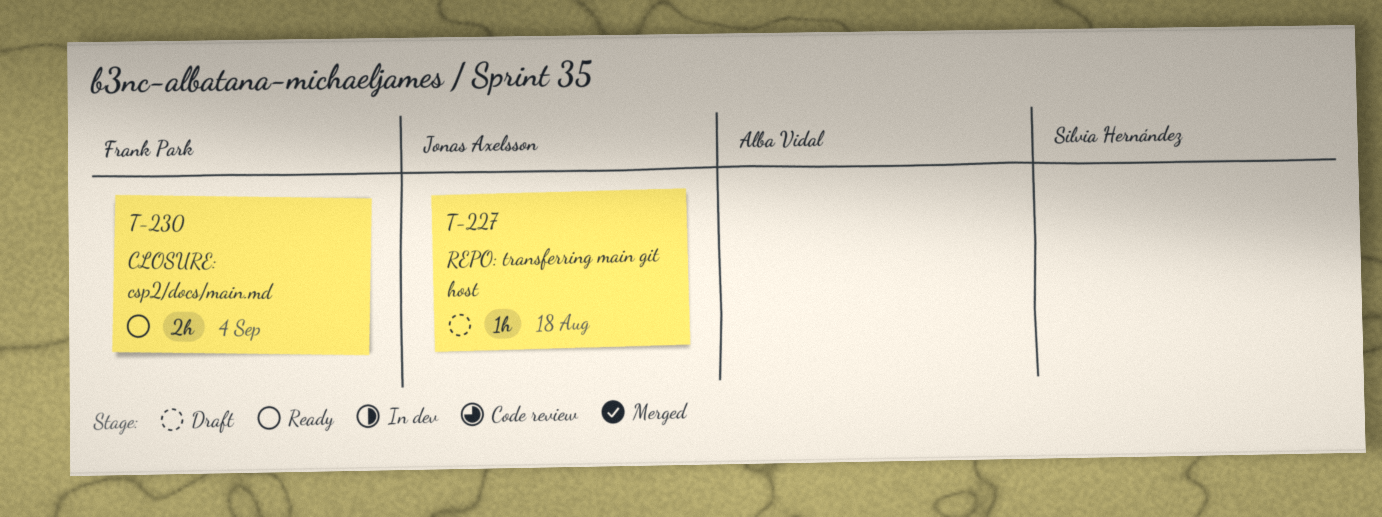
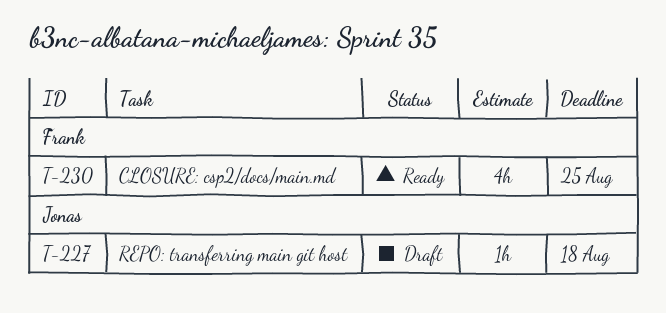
T-230, estimate: 2h -> 4h
T-230, due: Sep 4 -> Aug 25

